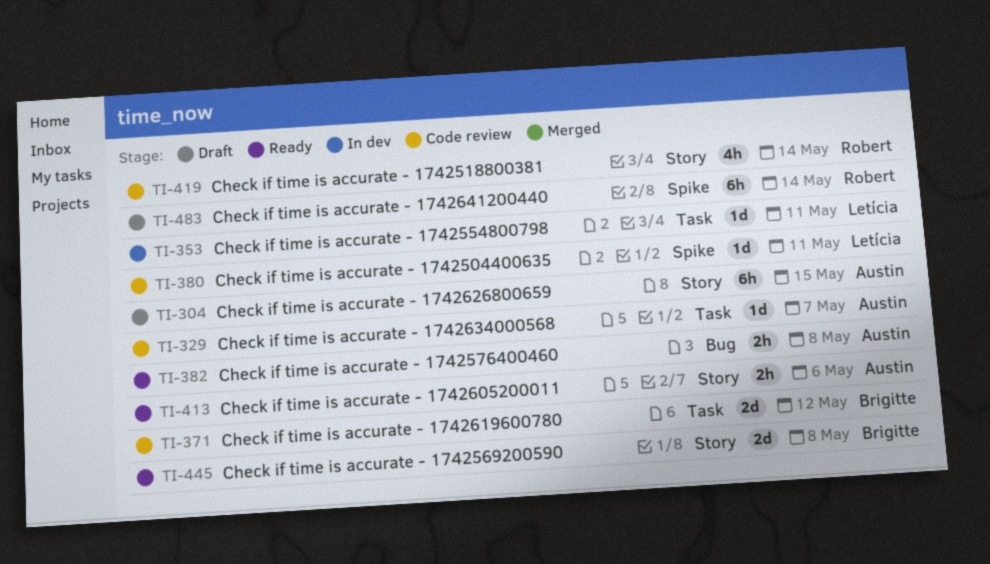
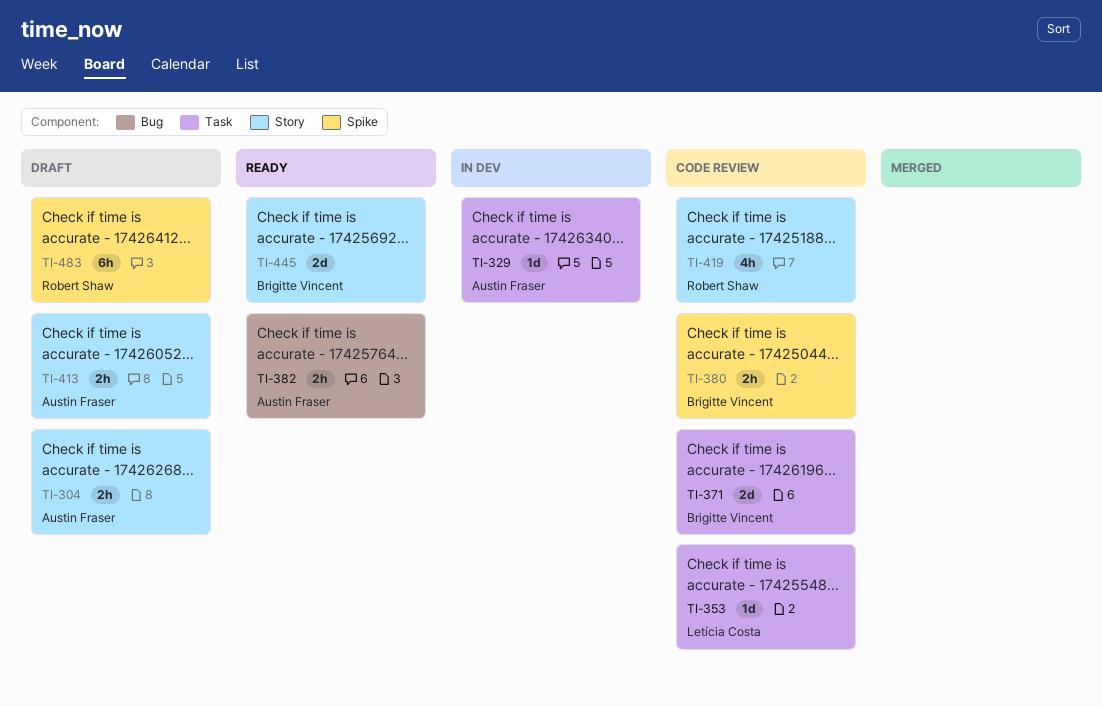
TI-304, estimate: 6h -> 2h
TI-329, status: Code review -> In dev
TI-353, status: In dev -> Code review
TI-380, owner: Letícia Costa -> Brigitte Vincent
TI-380, estimate: 1d -> 2h
TI-413, status: Ready -> Draft

